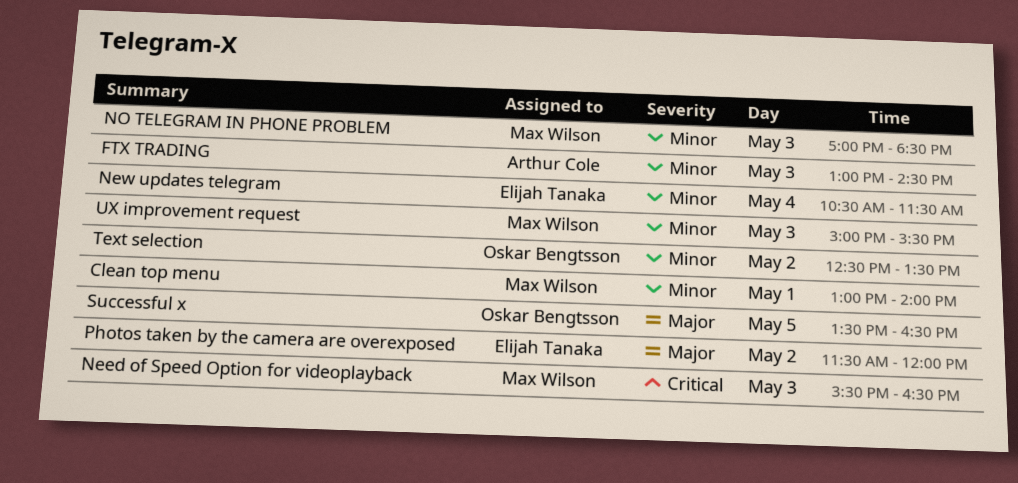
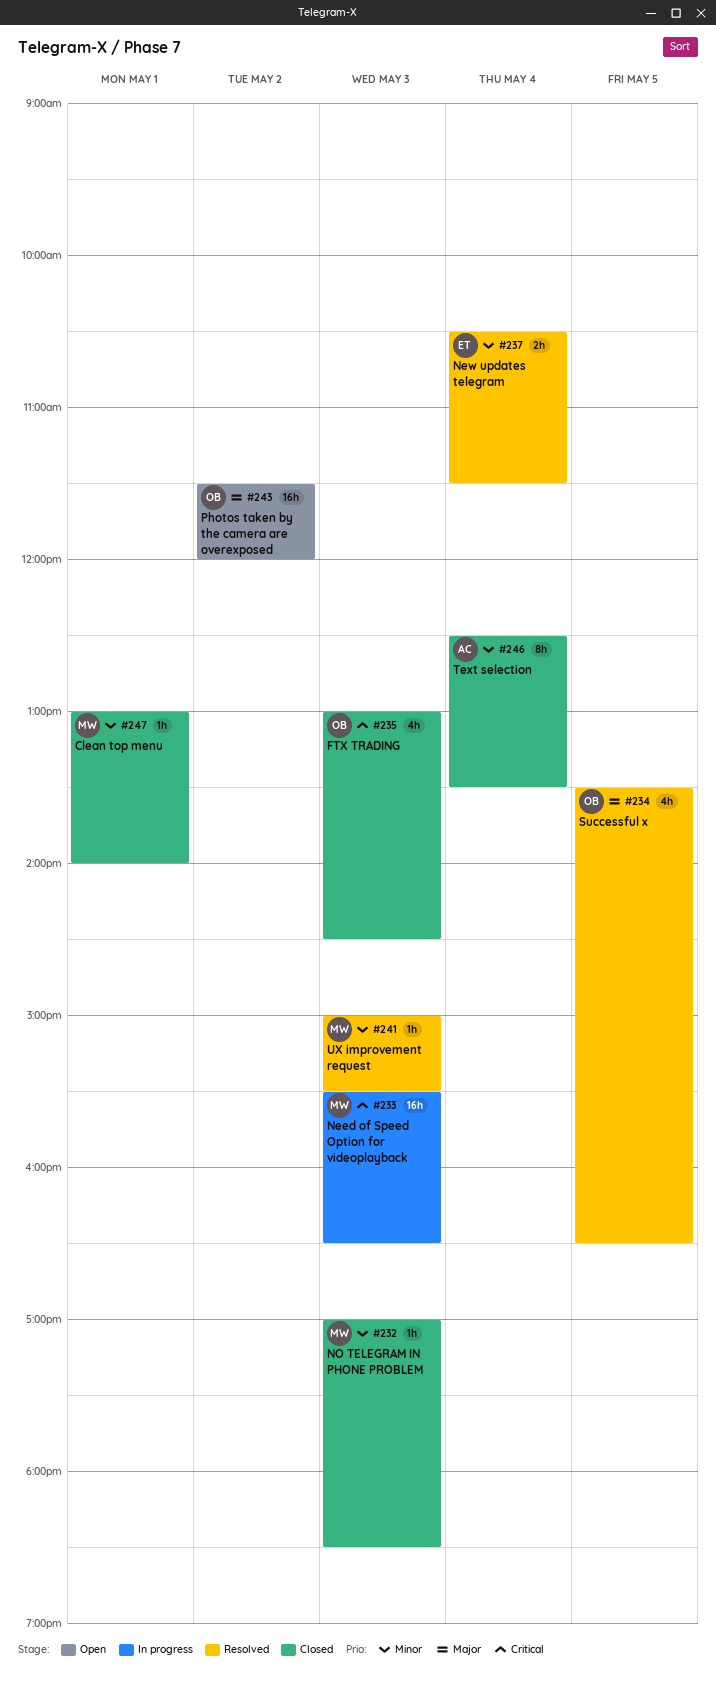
FTX TRADING, owner: Arthur Cole -> Oskar Bengtsson
FTX TRADING, priority: Minor -> Critical
Photos taken by the camera are overexposed, owner: Elijah Tanaka -> Oskar Bengtsson
Text selection, owner: Oskar Bengtsson -> Arthur Cole
Text selection, day: May 2 -> May 4

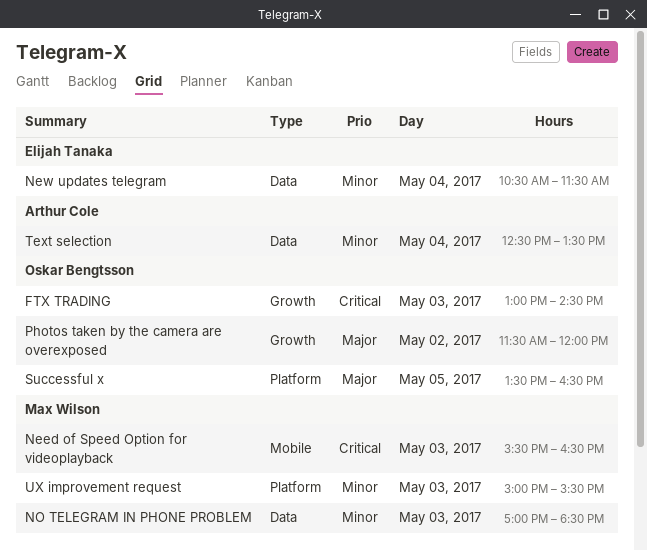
Clean top menu: present -> none

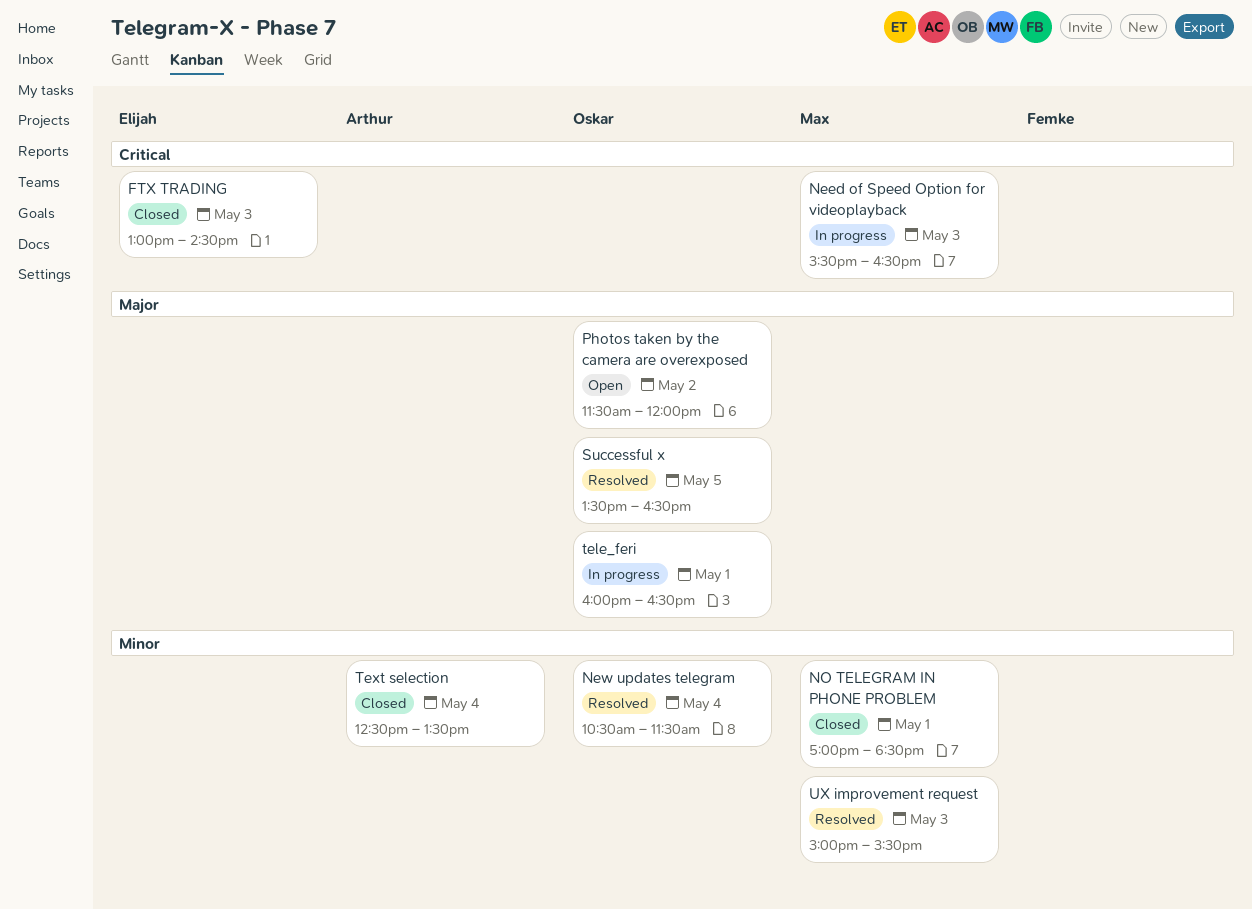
FTX TRADING, owner: Oskar Bengtsson -> Elijah Tanaka
New updates telegram, owner: Elijah Tanaka -> Oskar Bengtsson
NO TELEGRAM IN PHONE PROBLEM, day: May 3 -> May 1
tele_feri: none -> present

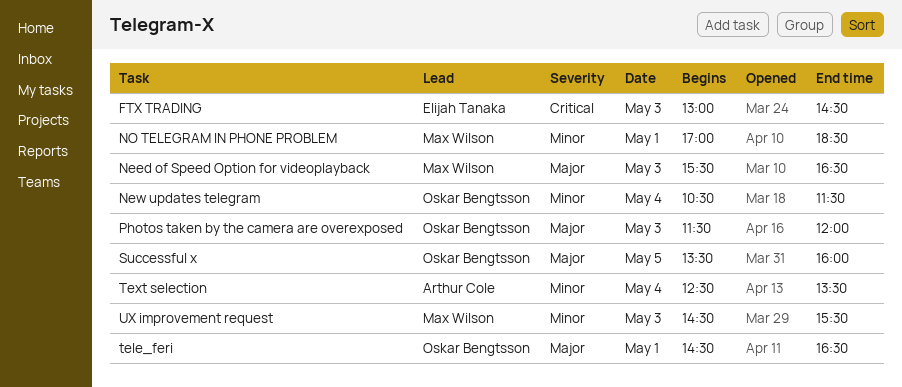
Need of Speed Option for videoplayback, priority: Critical -> Major
Photos taken by the camera are overexposed, day: May 2 -> May 3
Successful x, ends: 16:30 -> 16:00
tele_feri, begins: 16:00 -> 14:30
UX improvement request, begins: 15:00 -> 14:30

